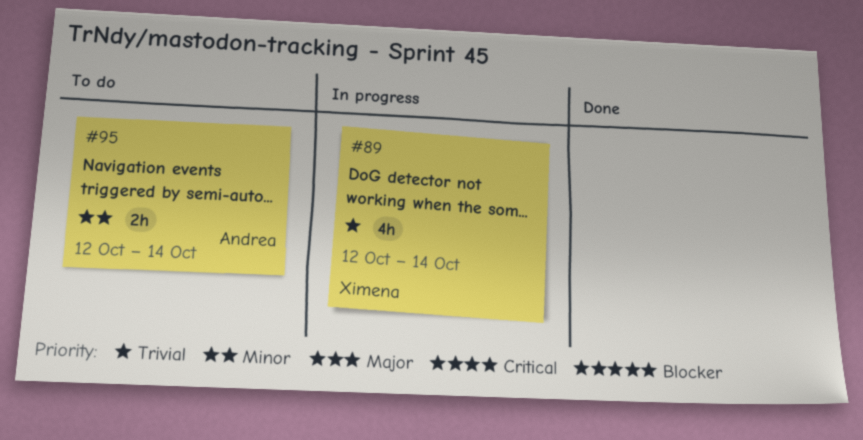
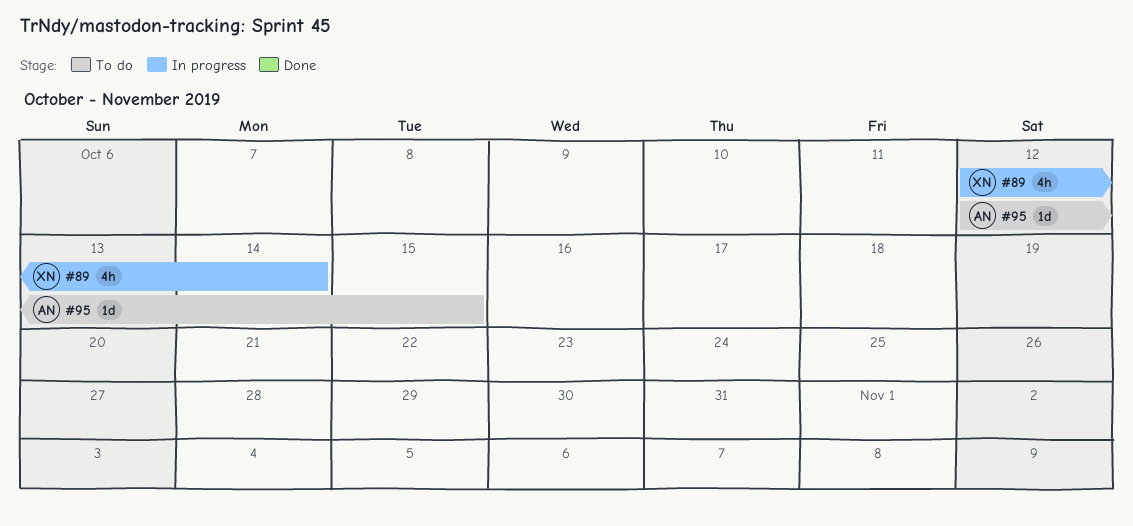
#95, estimate: 2h -> 1d
#95, due: Oct 14 -> Oct 15

